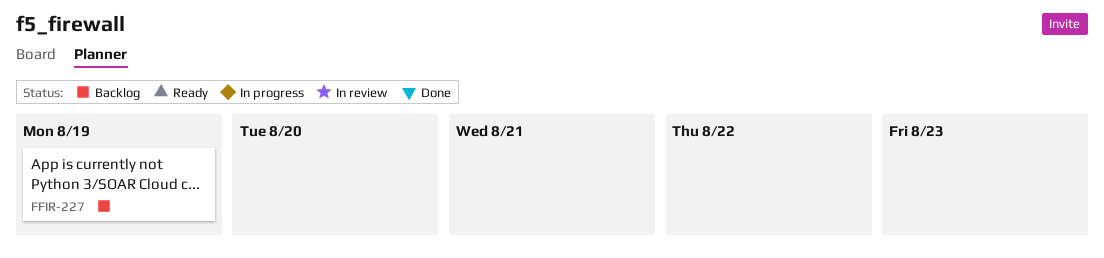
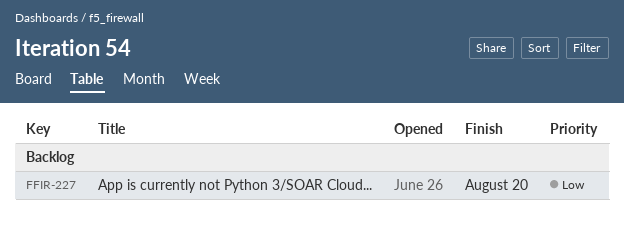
FFIR-227, due: Aug 19 -> Aug 20

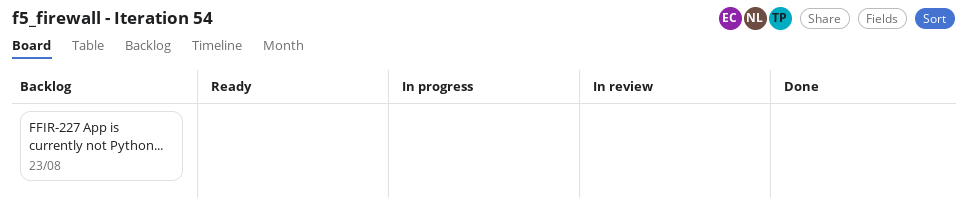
FFIR-227, due: Aug 20 -> Aug 23

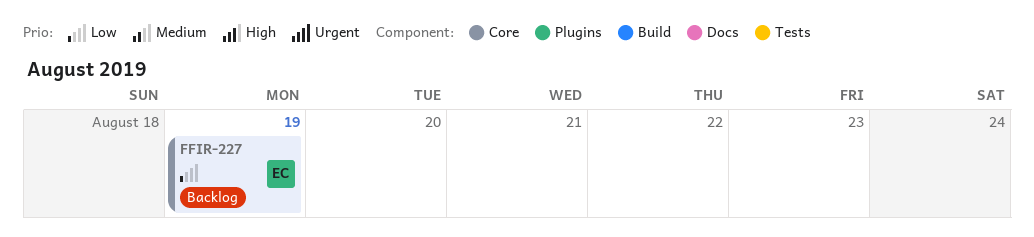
FFIR-227, due: Aug 23 -> Aug 19

